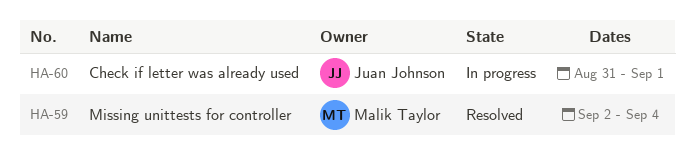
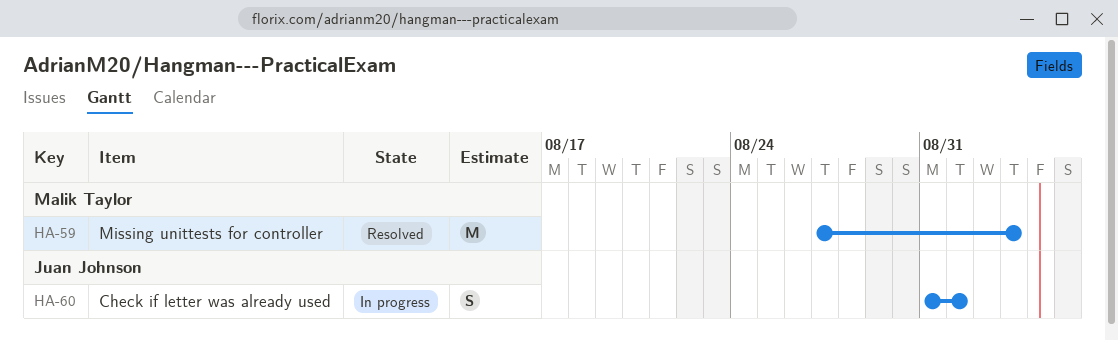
HA-59, start: Sep 2 -> Aug 27
HA-59, due: Sep 4 -> Sep 3

